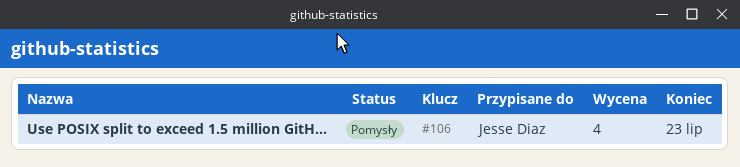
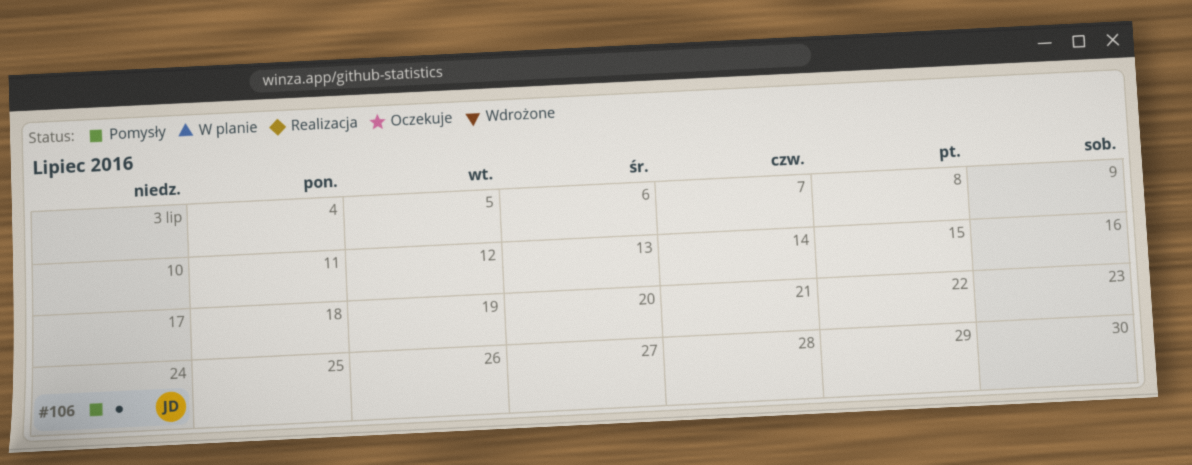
#106, estimate: 4 -> 1
#106, due: Jul 23 -> Jul 24

